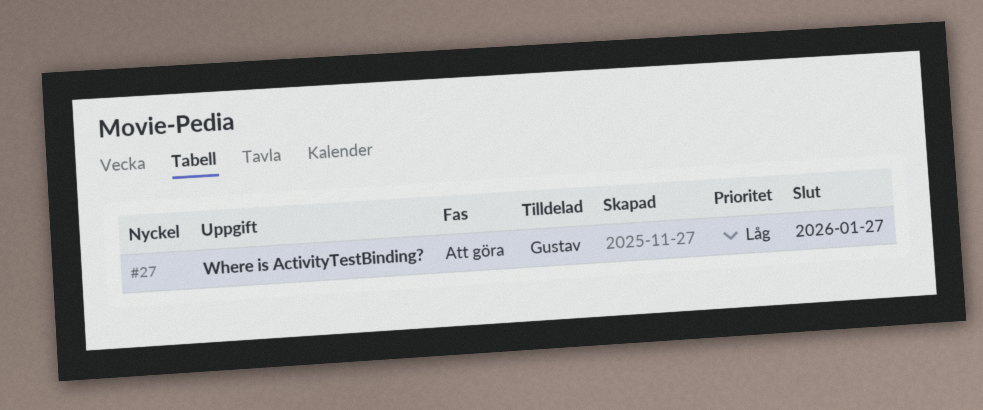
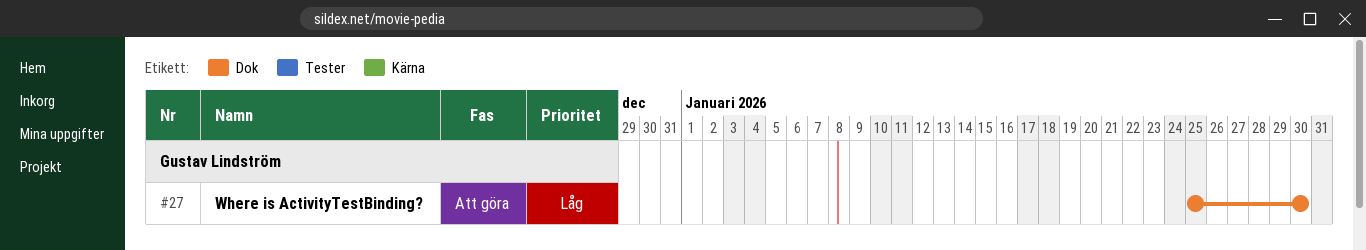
#27, due: Jan 27 -> Jan 30

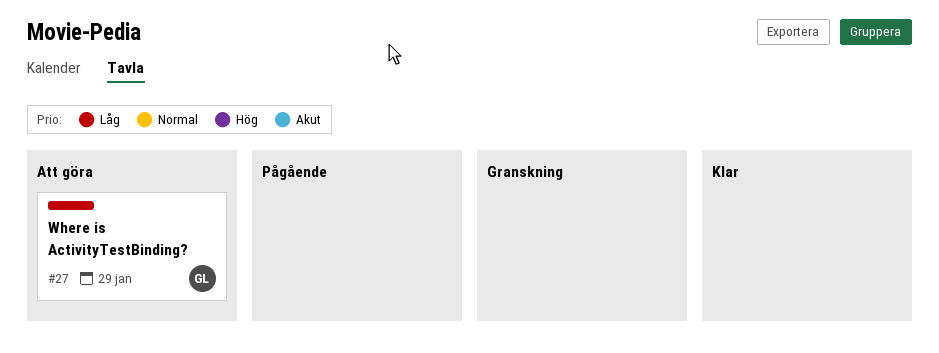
#27, due: Jan 30 -> Jan 29

